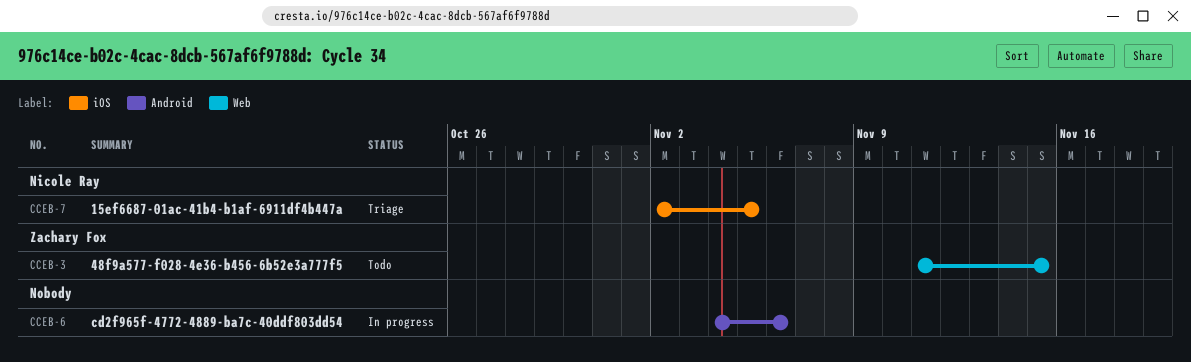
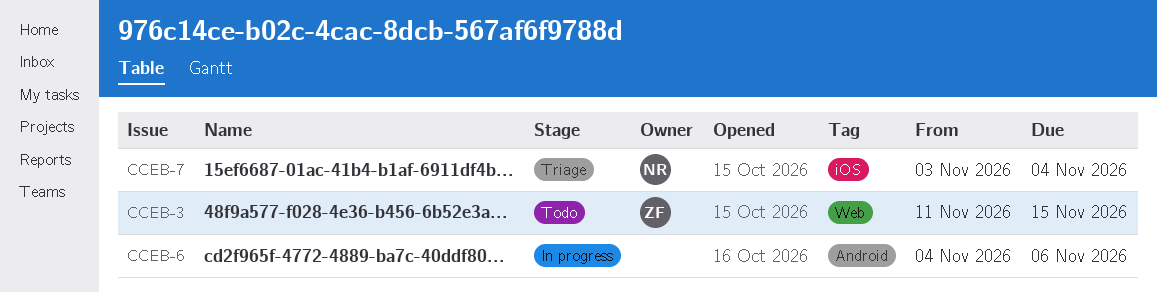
CCEB-7, start: Nov 2 -> Nov 3
CCEB-7, due: Nov 5 -> Nov 4

